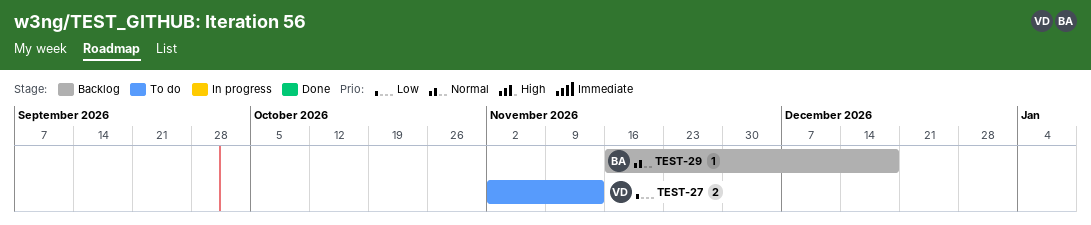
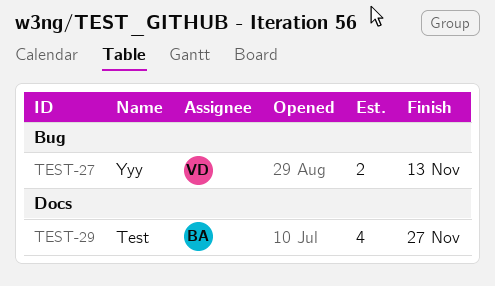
TEST-29, estimate: 1 -> 4
TEST-29, due: Dec 18 -> Nov 27

